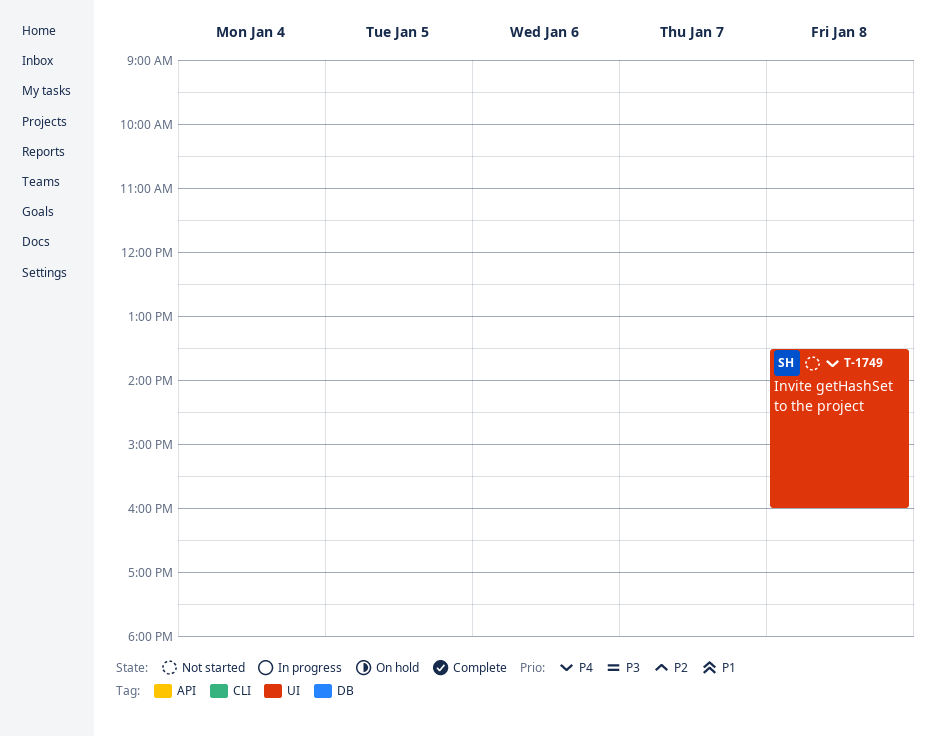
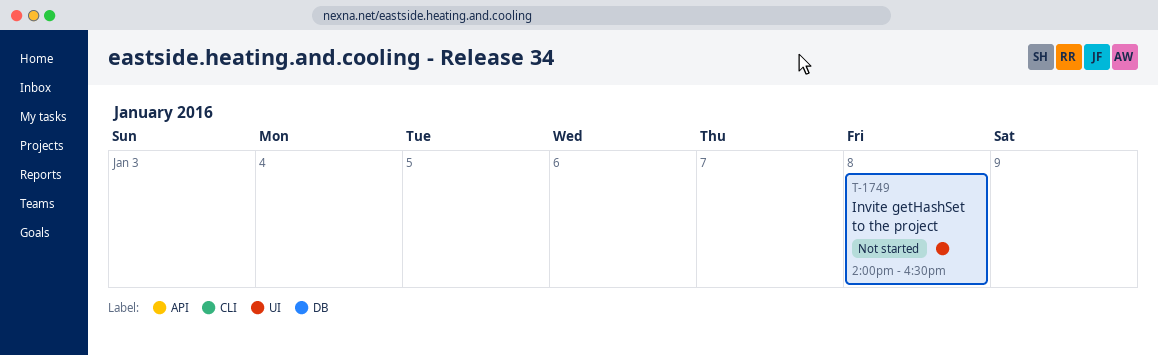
T-1749, begins: 13:30 -> 14:00
T-1749, ends: 16:00 -> 16:30

